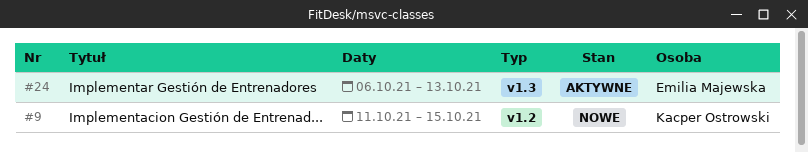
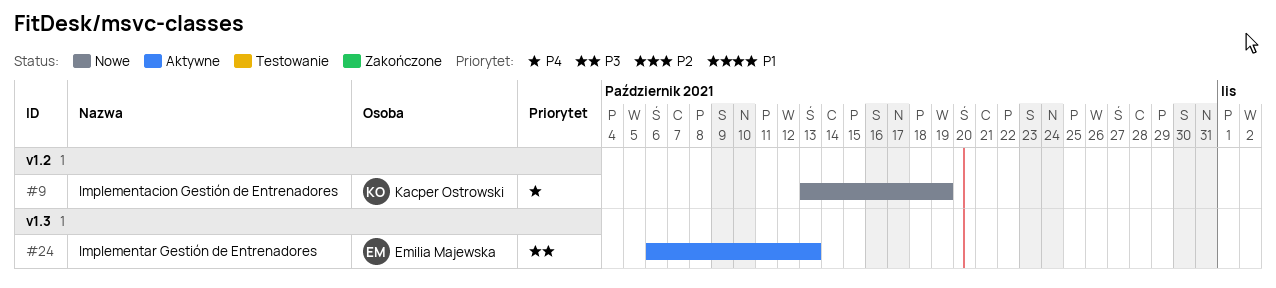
#9, start: Oct 11 -> Oct 13
#9, due: Oct 15 -> Oct 19

